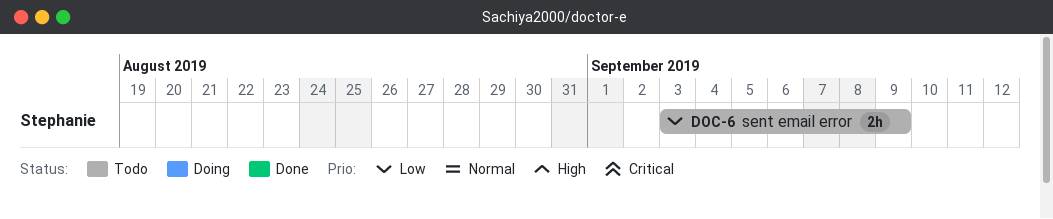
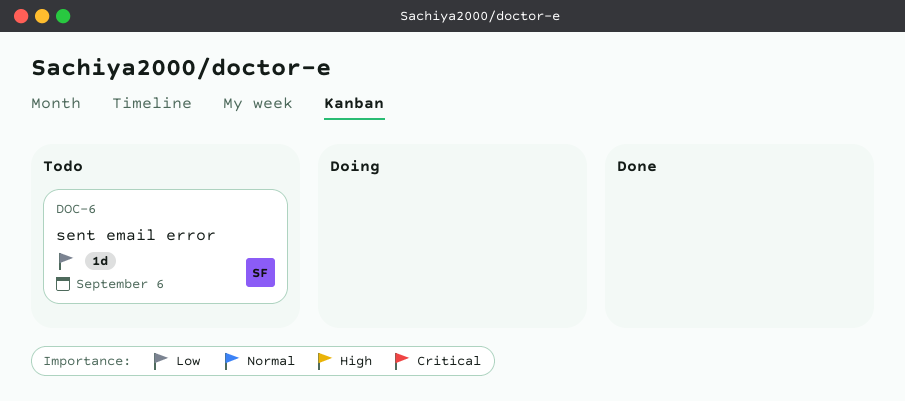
DOC-6, estimate: 2h -> 1d
DOC-6, due: Sep 9 -> Sep 6

